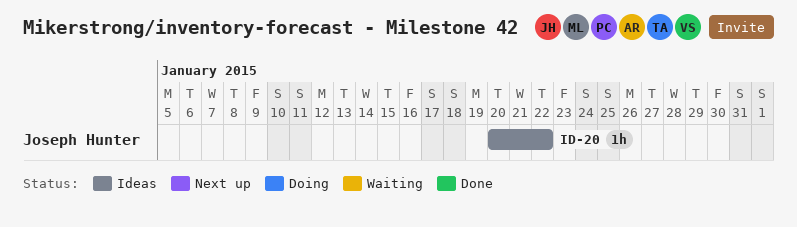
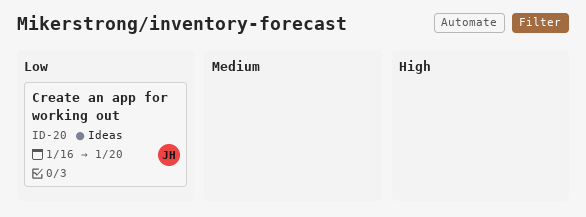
ID-20, start: Jan 20 -> Jan 16
ID-20, due: Jan 22 -> Jan 20

